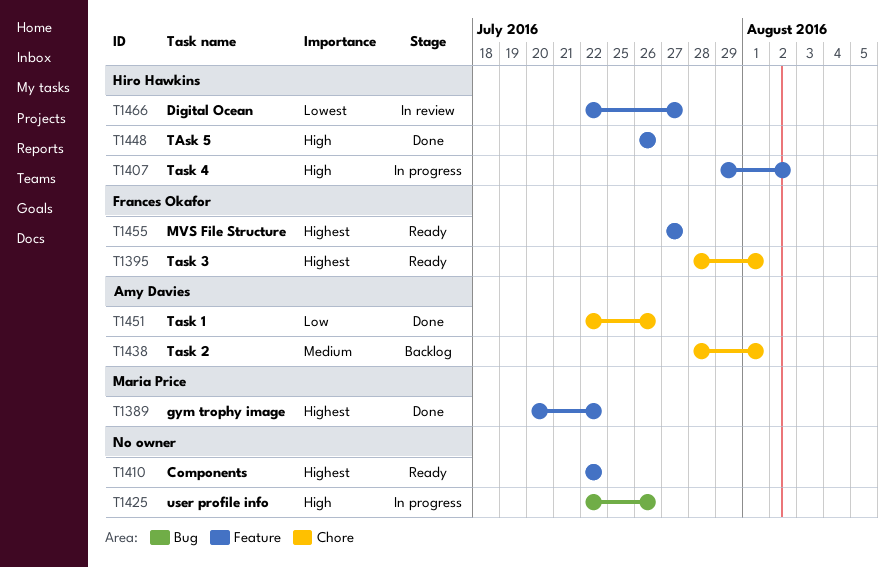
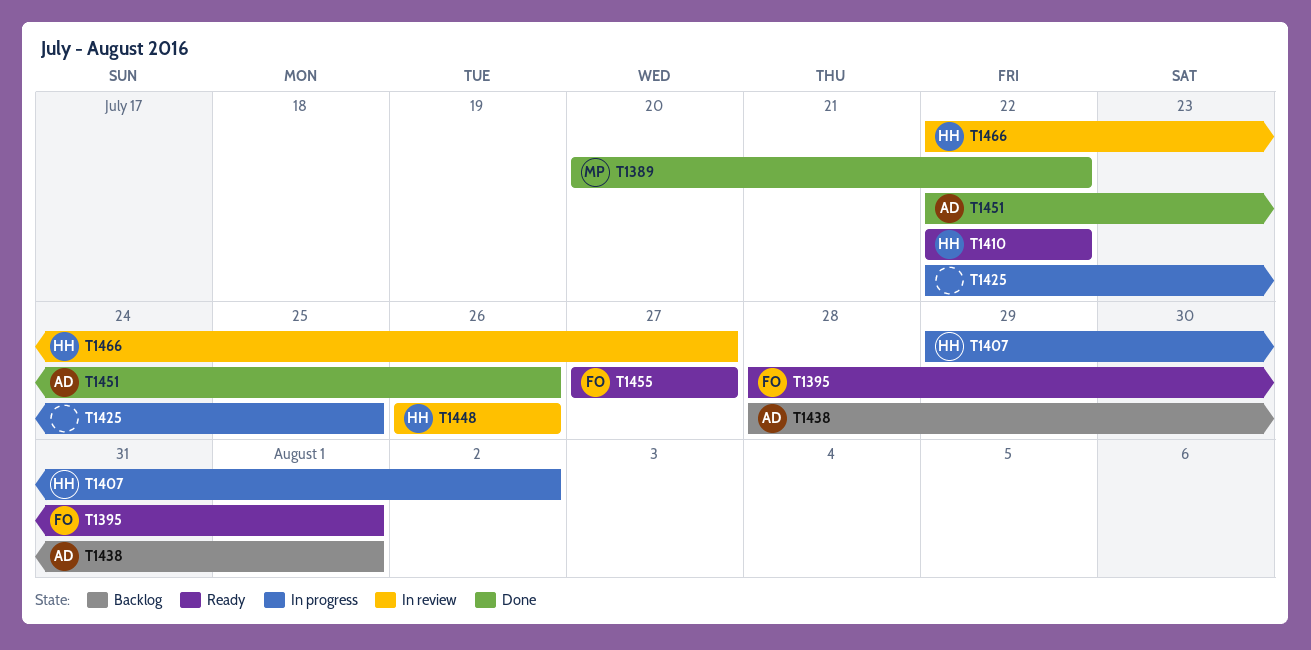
T1410, owner: none -> Hiro Hawkins
T1425, due: Jul 26 -> Jul 25
T1448, status: Done -> In review

